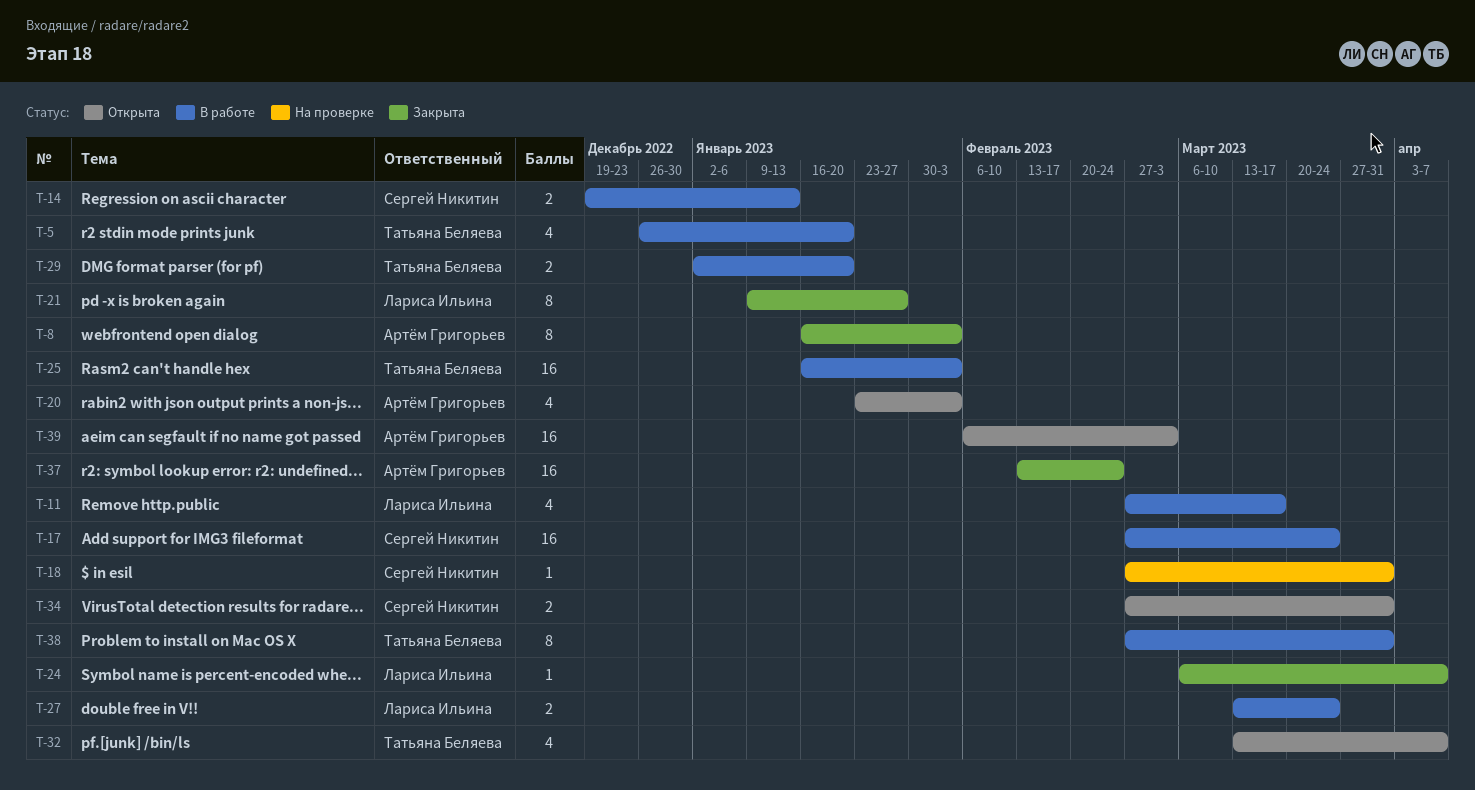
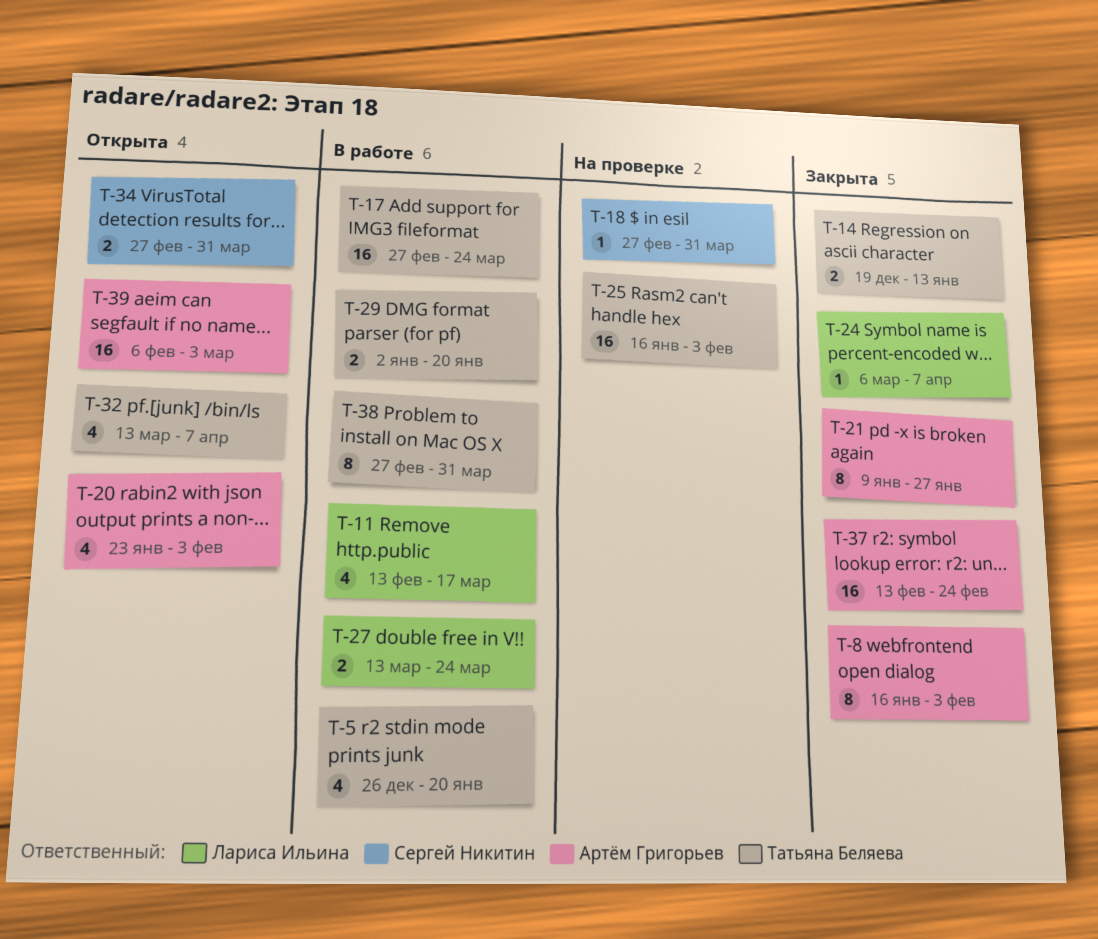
T-11, start: Feb 27 -> Feb 13
T-14, status: В работе -> Закрыта
T-14, owner: Сергей Никитин -> Татьяна Беляева
T-17, owner: Сергей Никитин -> Татьяна Беляева
T-21, owner: Лариса Ильина -> Артём Григорьев
T-25, status: В работе -> На проверке

